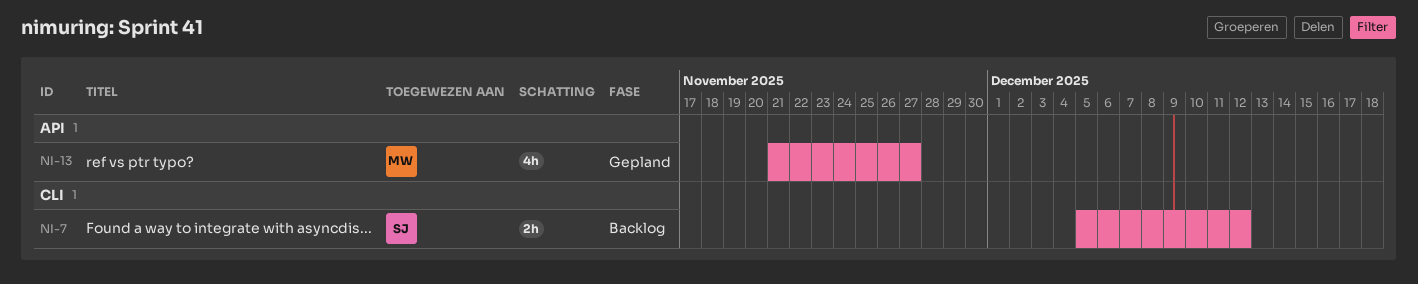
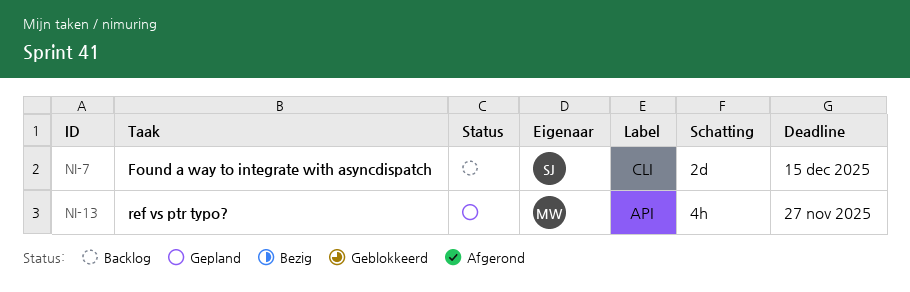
NI-7, estimate: 2h -> 2d
NI-7, due: Dec 12 -> Dec 15

